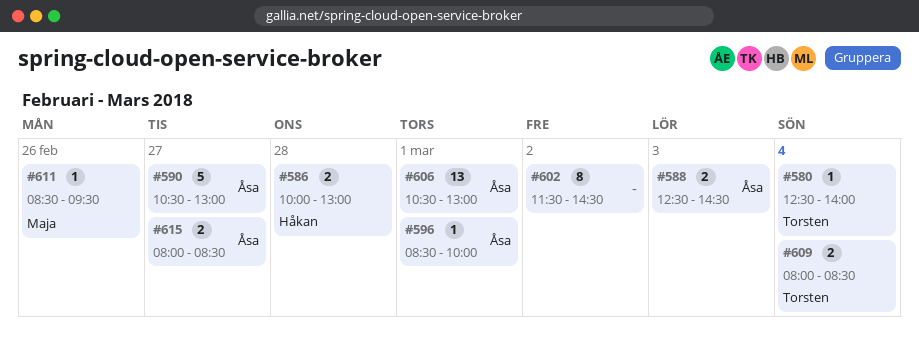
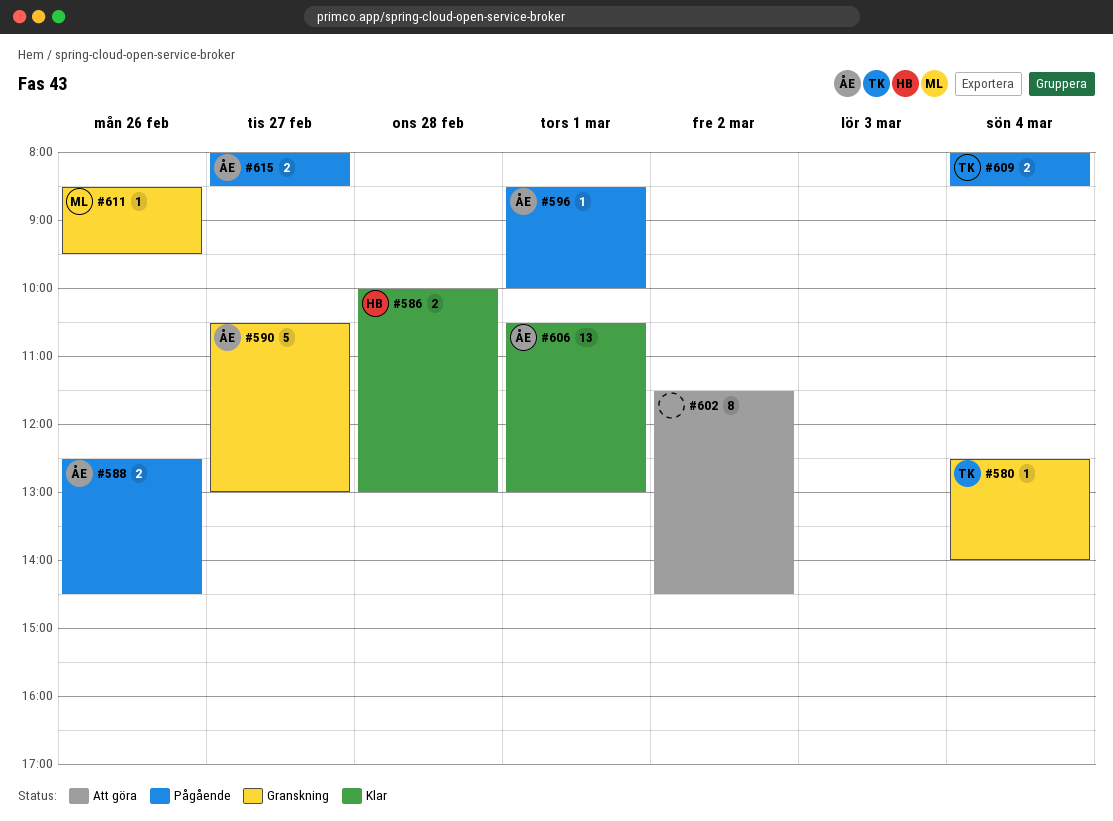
#588, day: Mar 3 -> Feb 26

